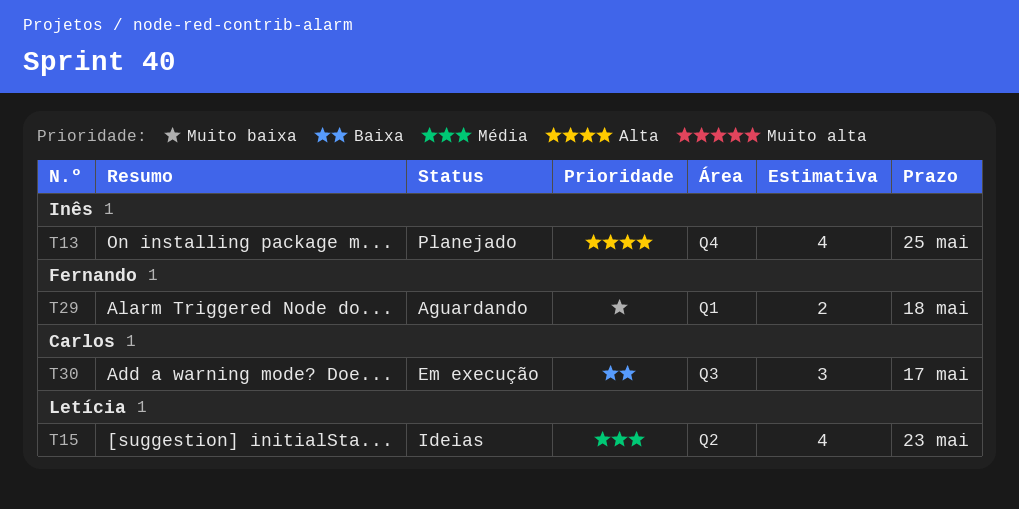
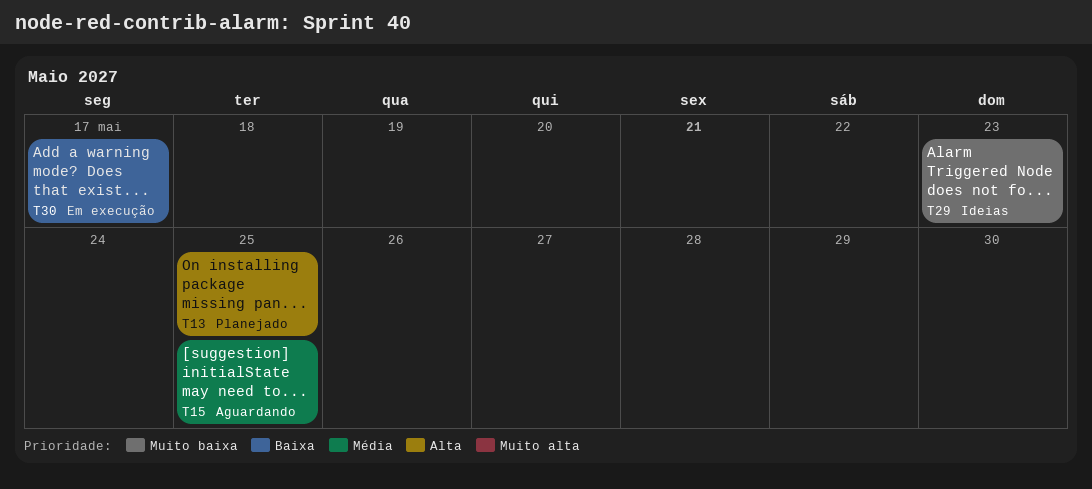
T15, status: Ideias -> Aguardando
T15, due: May 23 -> May 25
T29, status: Aguardando -> Ideias
T29, due: May 18 -> May 23

